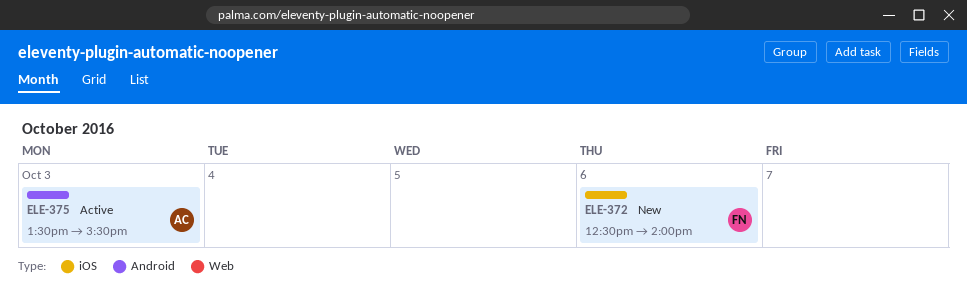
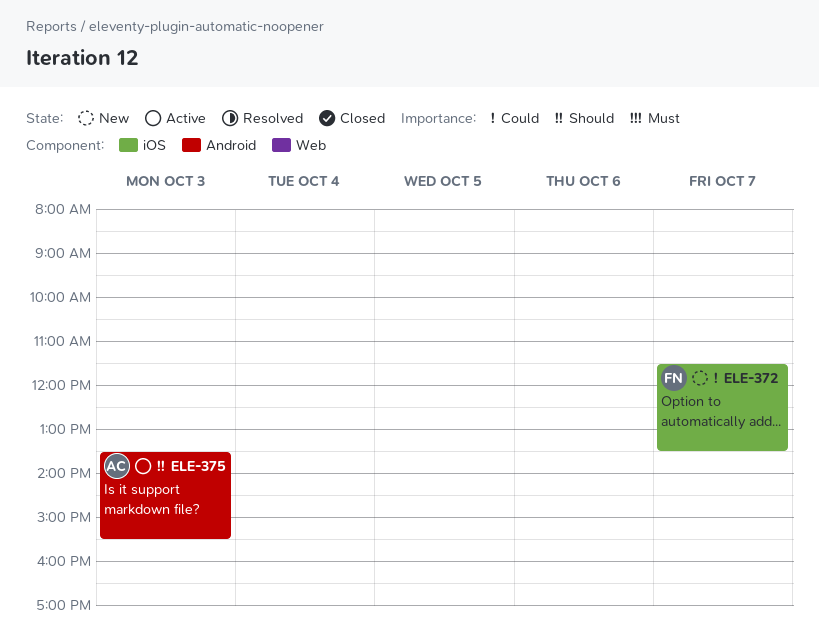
ELE-372, day: Oct 6 -> Oct 7
ELE-372, begins: 12:30 -> 11:30
ELE-372, ends: 14:00 -> 13:30

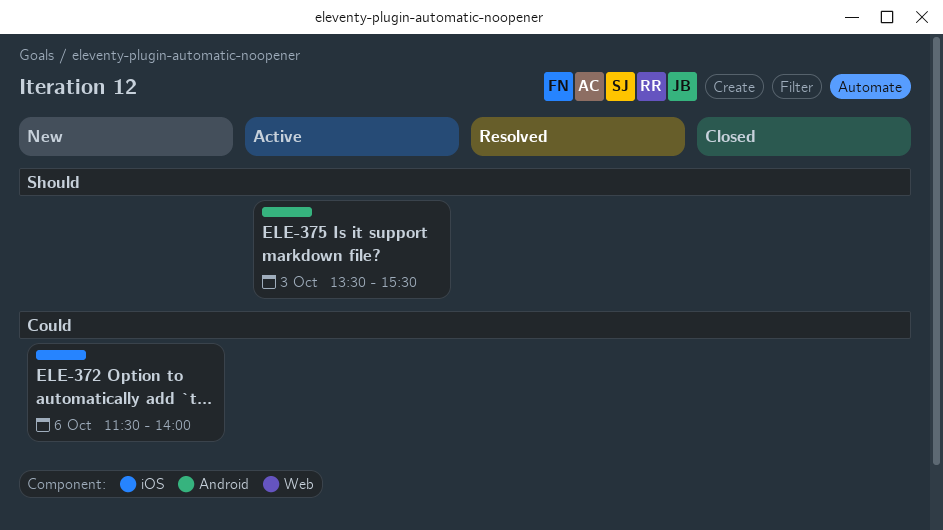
ELE-372, day: Oct 7 -> Oct 6
ELE-372, ends: 13:30 -> 14:00

